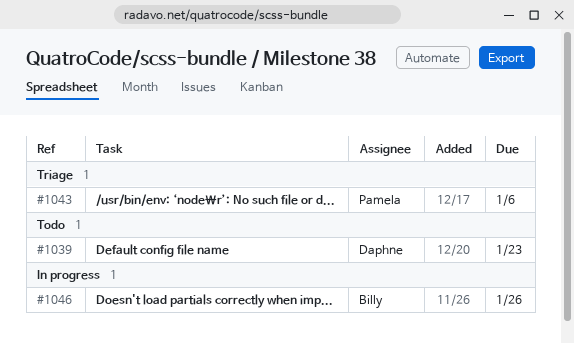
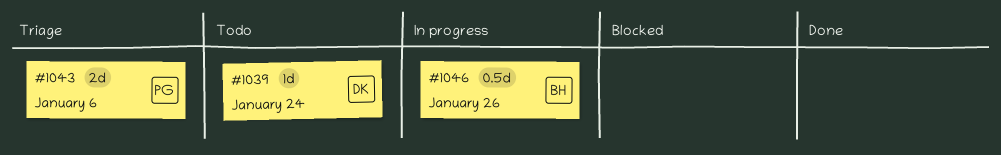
#1039, due: Jan 23 -> Jan 24

